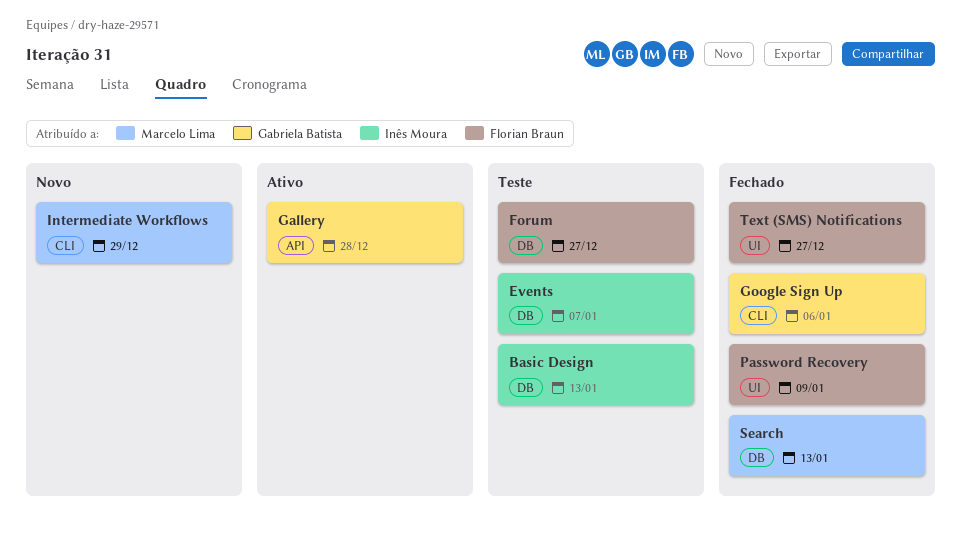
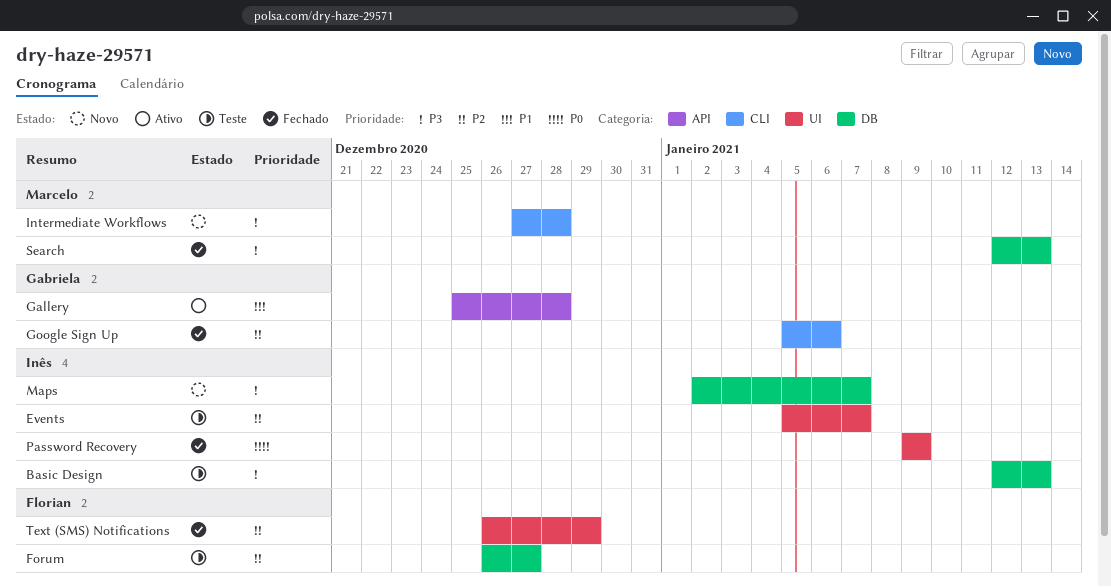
Events, label: DB -> UI
Intermediate Workflows, due: Dec 29 -> Dec 28
Maps: none -> present
Password Recovery, owner: Florian Braun -> Inês Moura
Text (SMS) Notifications, due: Dec 27 -> Dec 29

